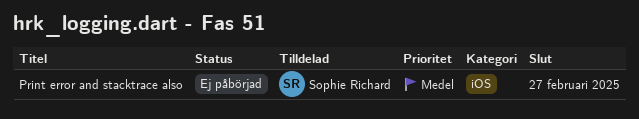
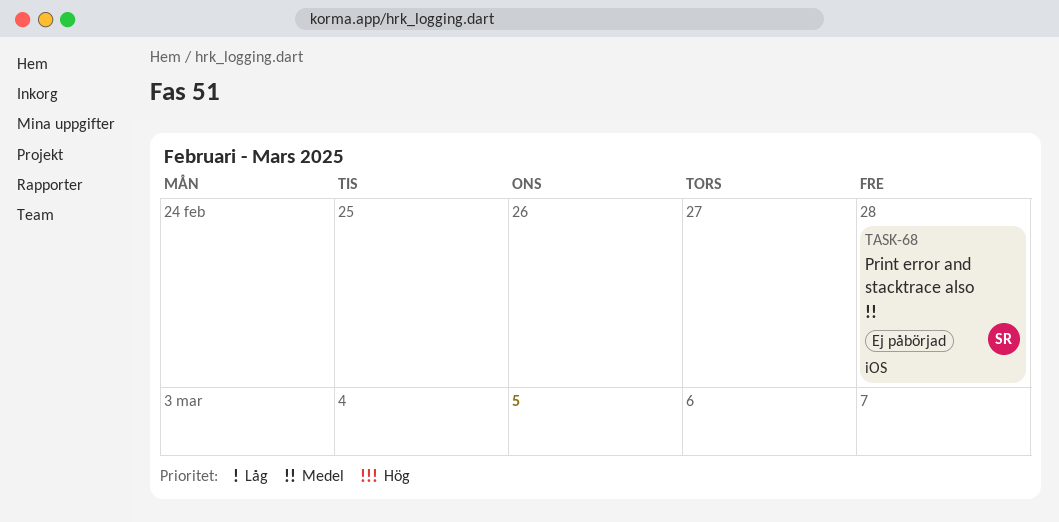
Print error and stacktrace also, due: Feb 27 -> Feb 28

